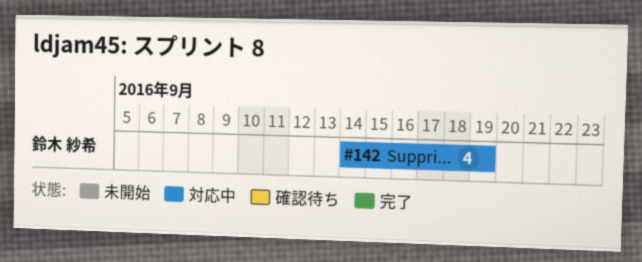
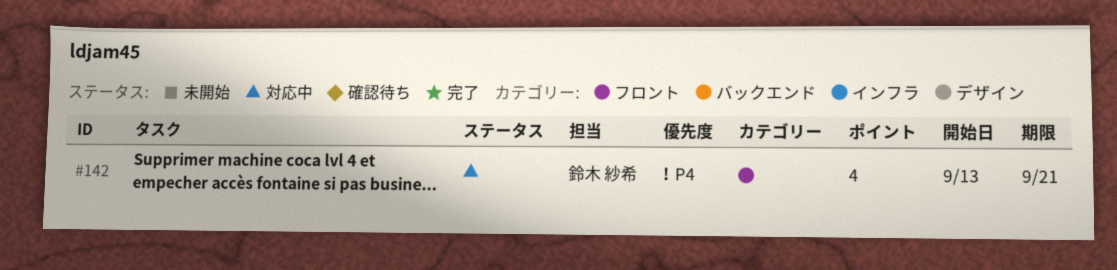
#142, start: Sep 14 -> Sep 13
#142, due: Sep 19 -> Sep 21

